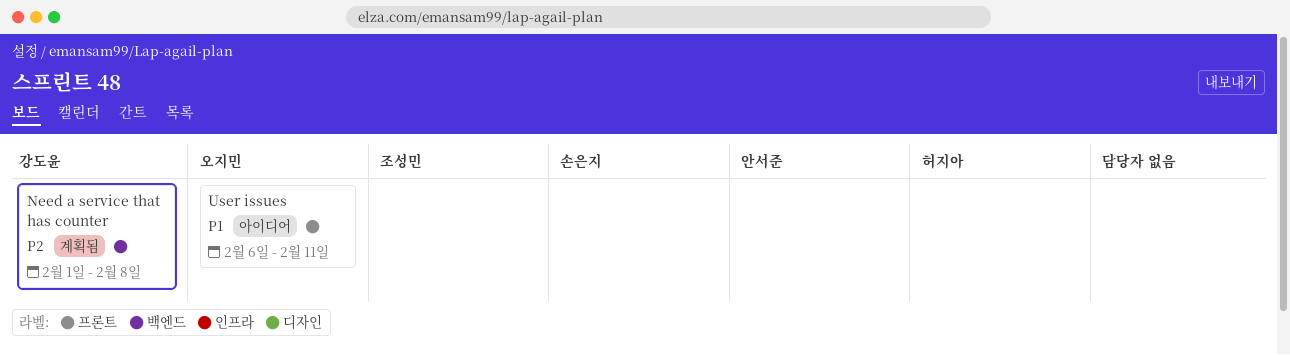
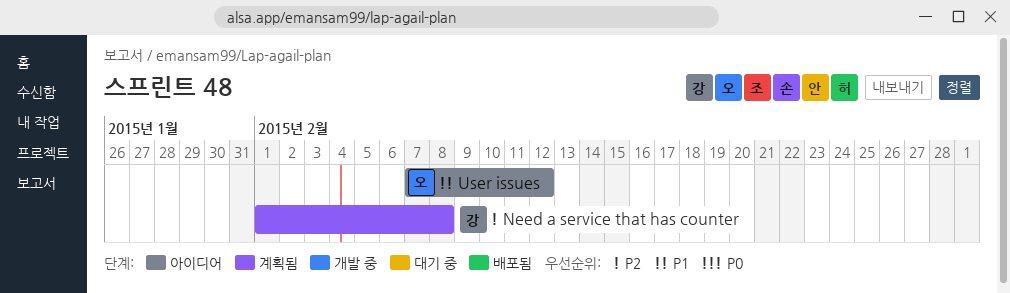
User issues, start: Feb 6 -> Feb 7
User issues, due: Feb 11 -> Feb 12

